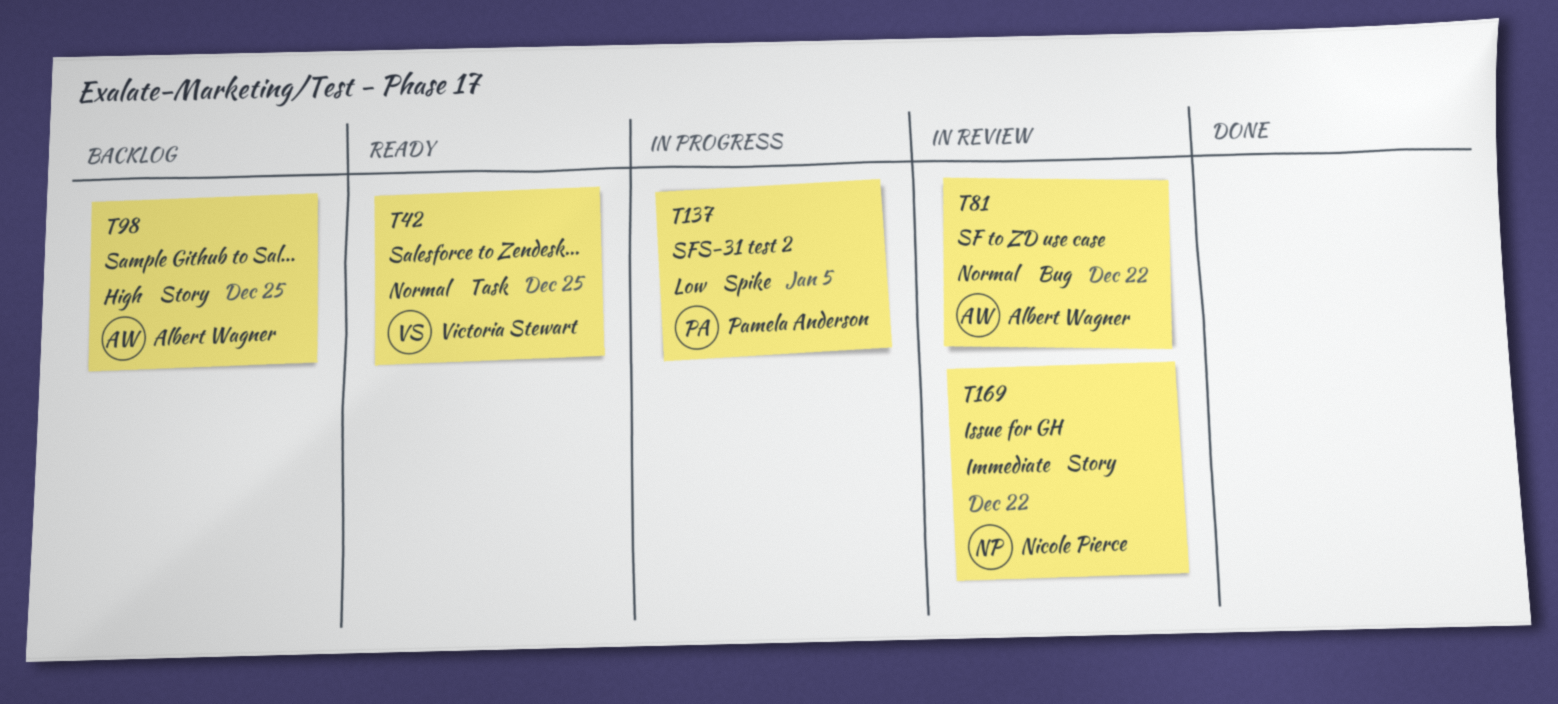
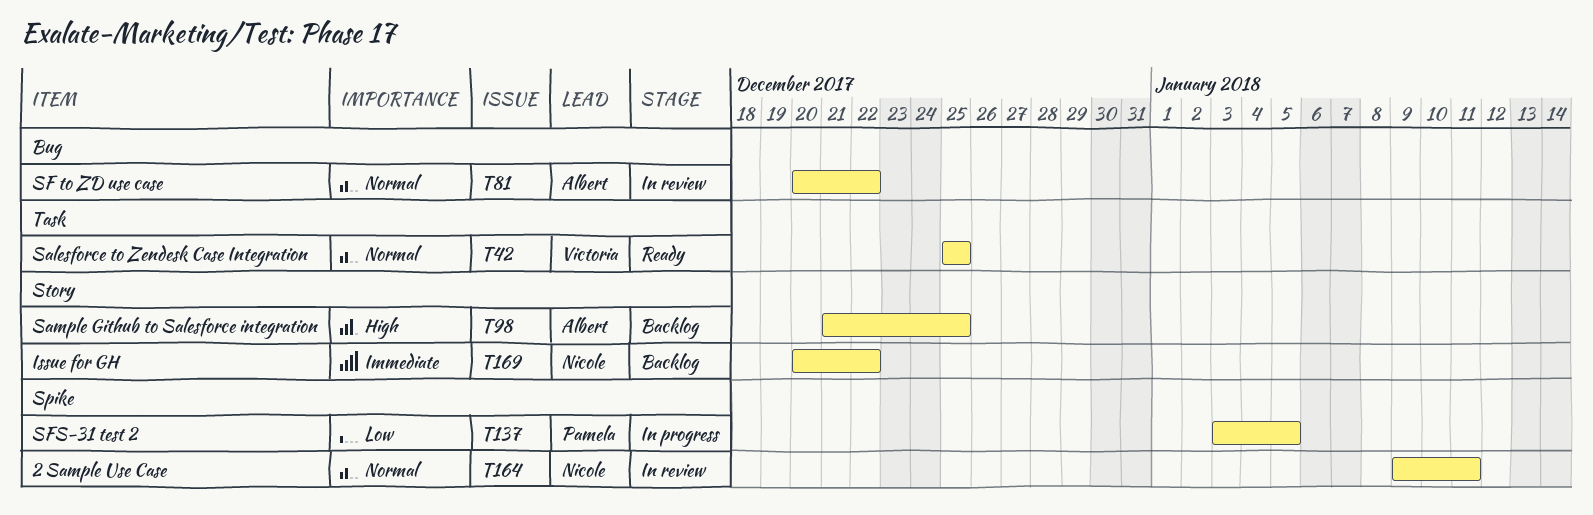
T164: none -> present
T169, status: In review -> Backlog

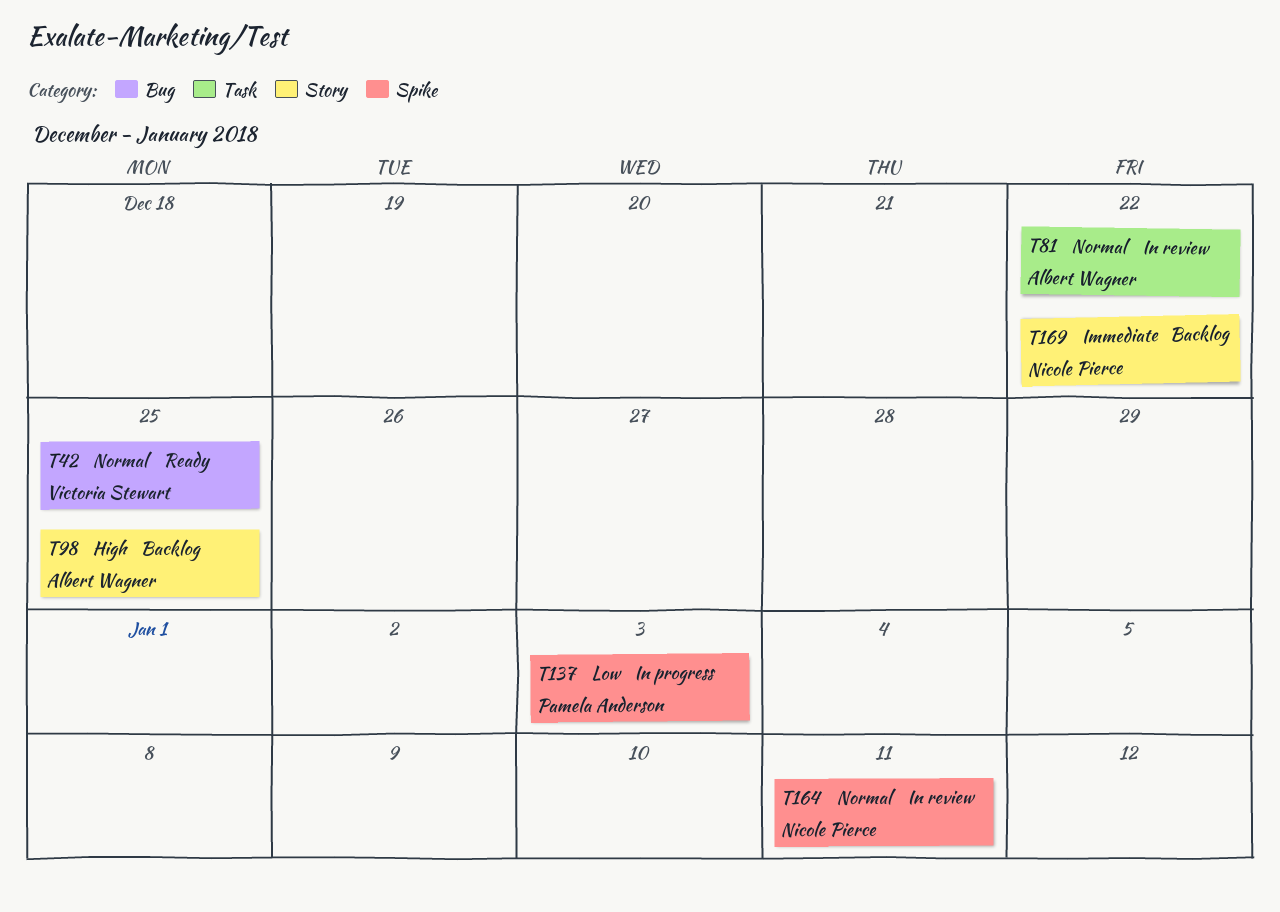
T42, label: Task -> Bug
T81, label: Bug -> Task
T137, due: Jan 5 -> Jan 3

